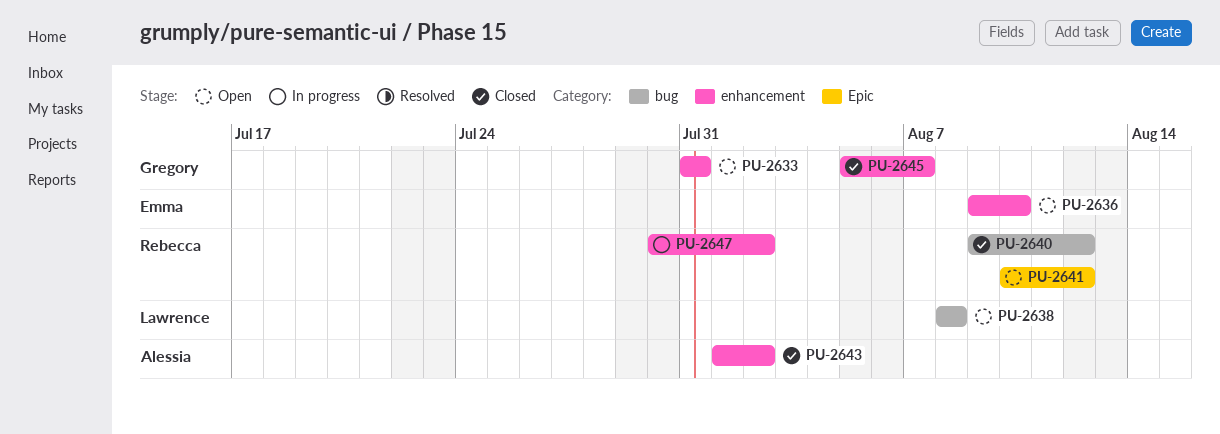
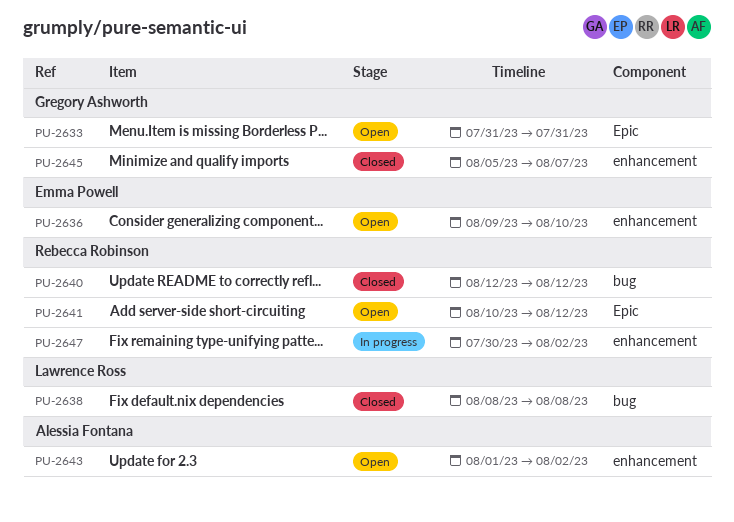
PU-2633, label: enhancement -> Epic
PU-2638, status: Open -> Closed
PU-2640, start: Aug 9 -> Aug 12
PU-2643, status: Closed -> Open

